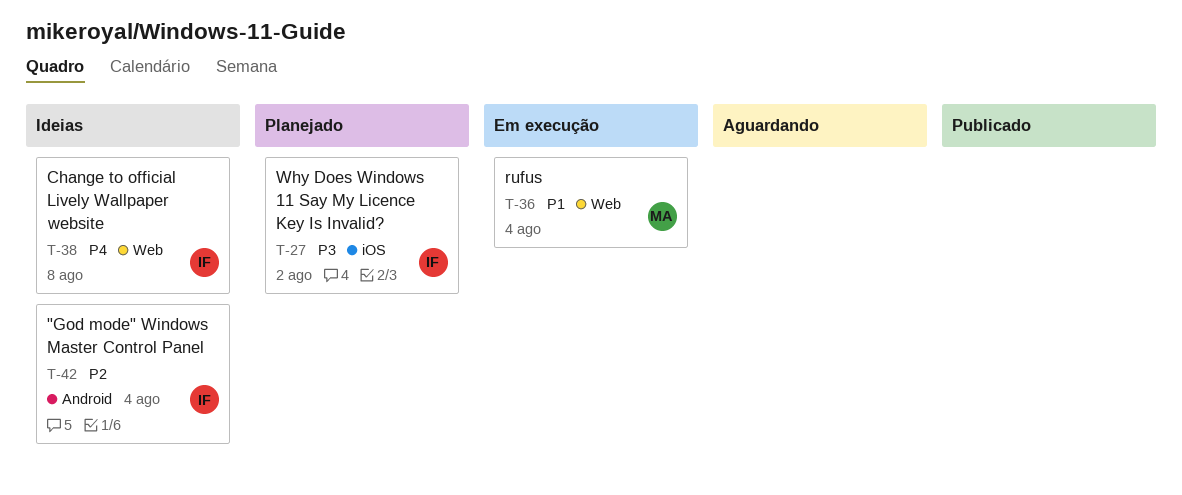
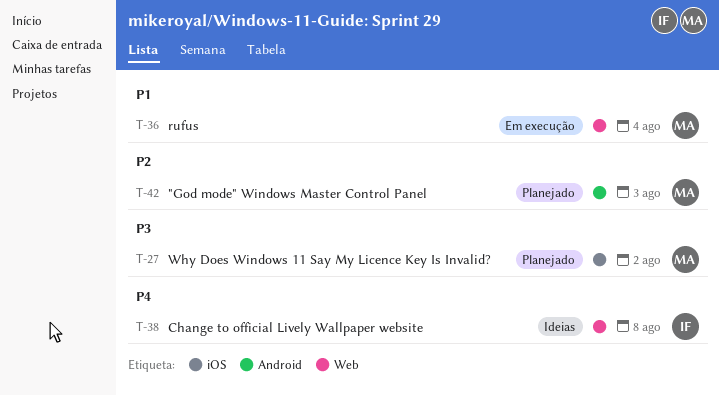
T-27, owner: IF -> MA
T-42, status: Ideias -> Planejado
T-42, owner: IF -> MA
T-42, due: Aug 4 -> Aug 3

